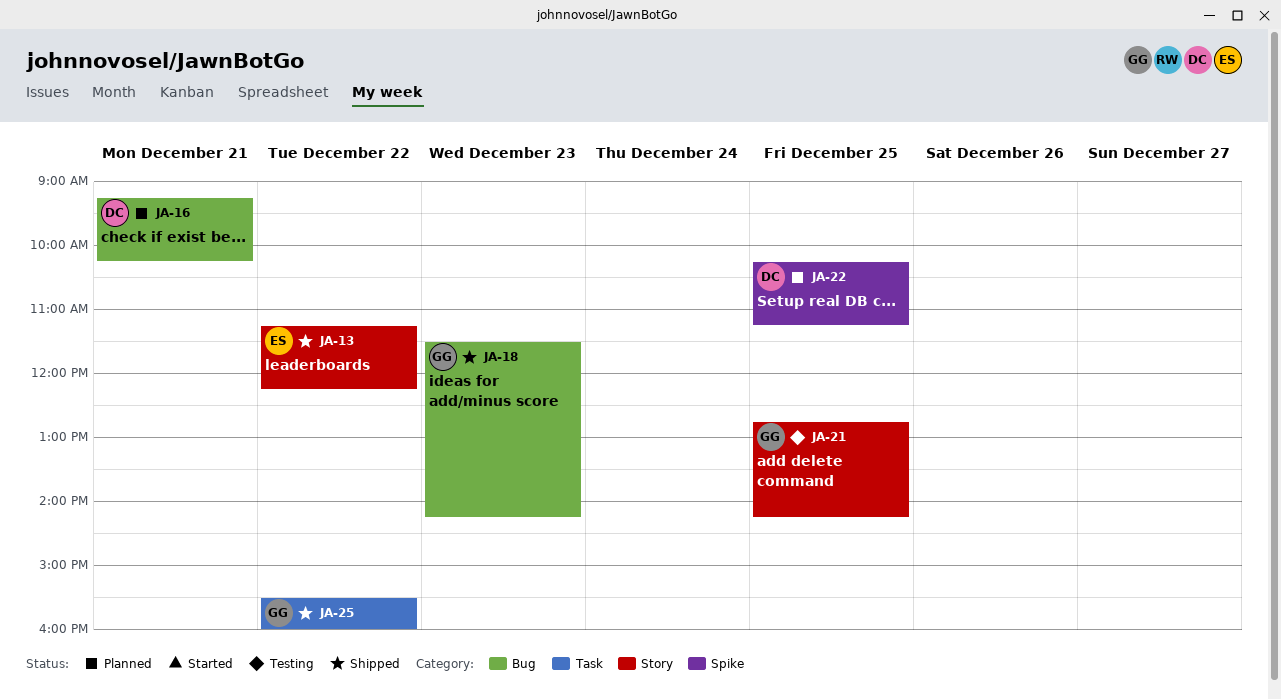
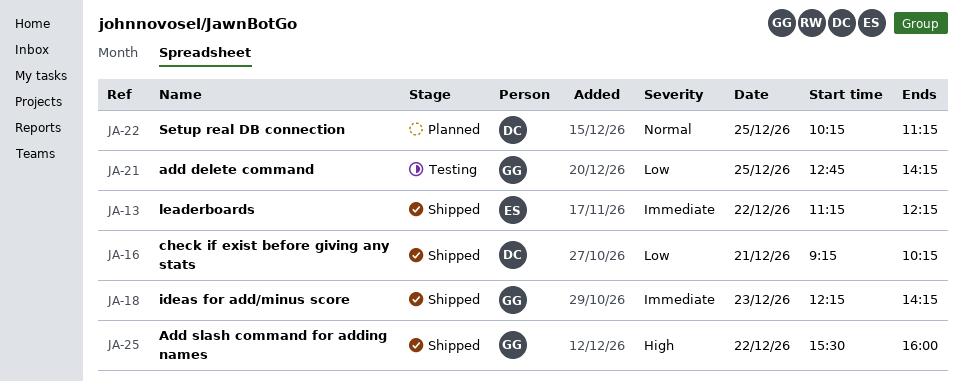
JA-16, status: Planned -> Shipped
JA-18, begins: 11:30 -> 12:15

